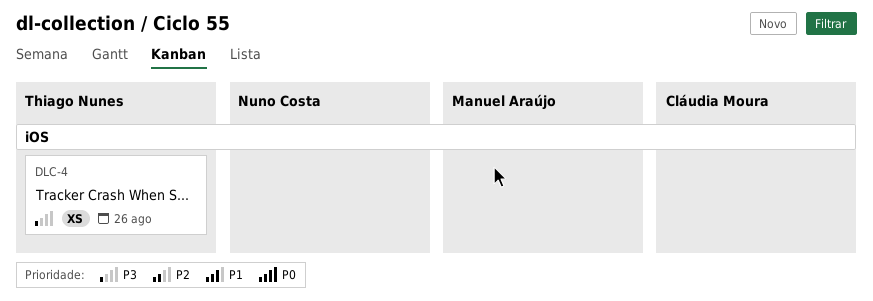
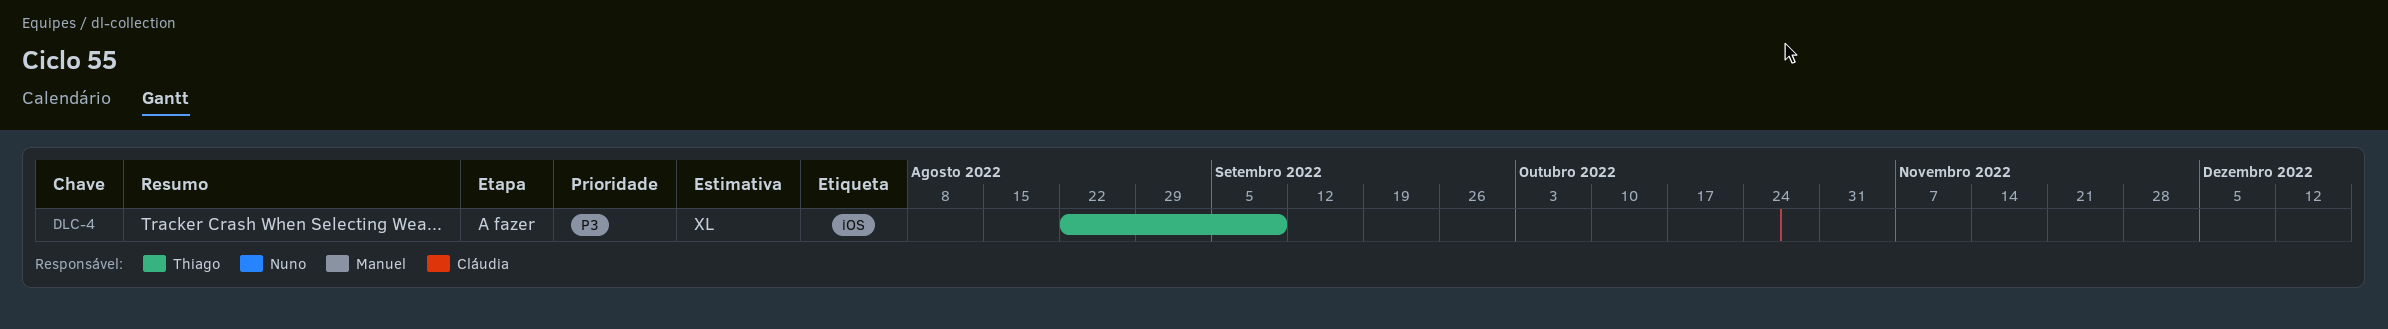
DLC-4, estimate: XS -> XL
DLC-4, due: Aug 26 -> Sep 9

